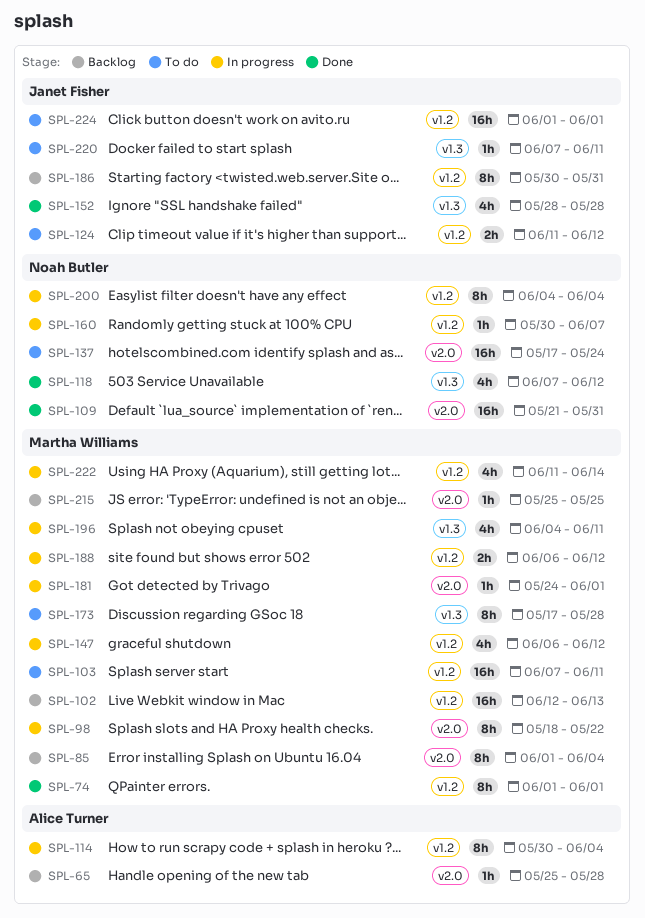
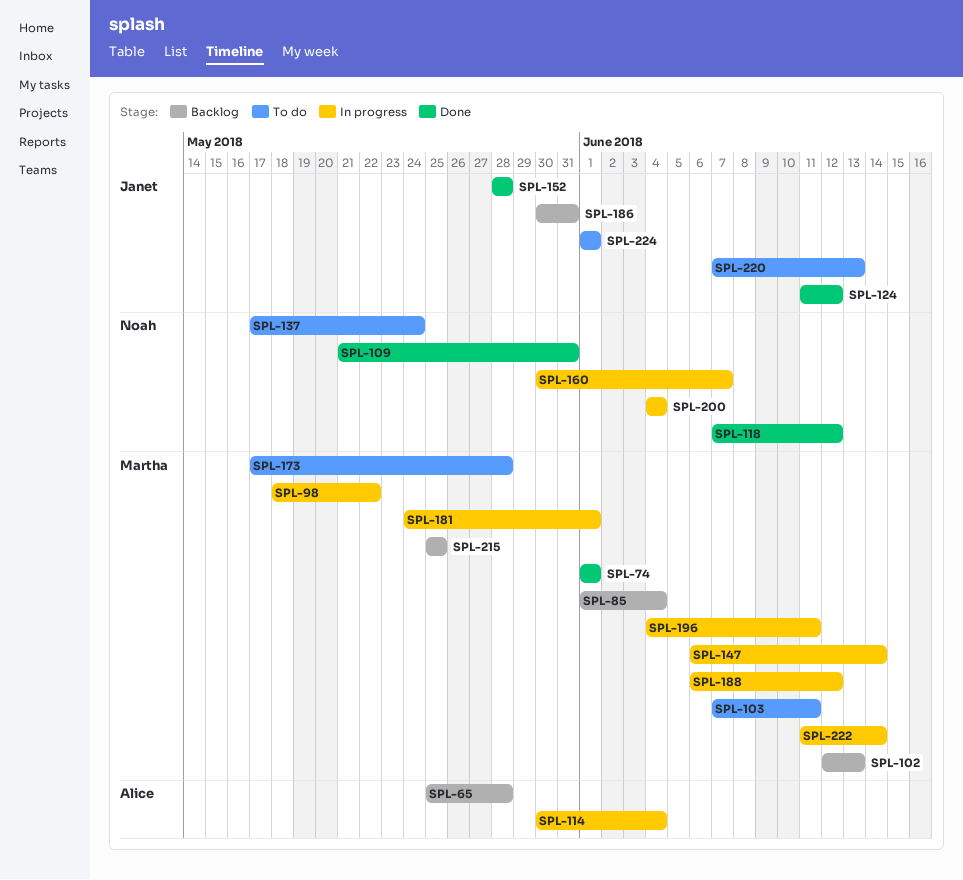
SPL-124, status: To do -> Done
SPL-147, due: Jun 12 -> Jun 14
SPL-220, due: Jun 11 -> Jun 13

